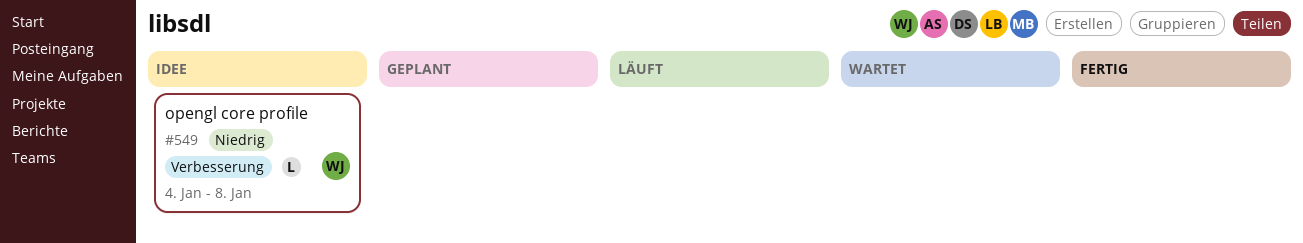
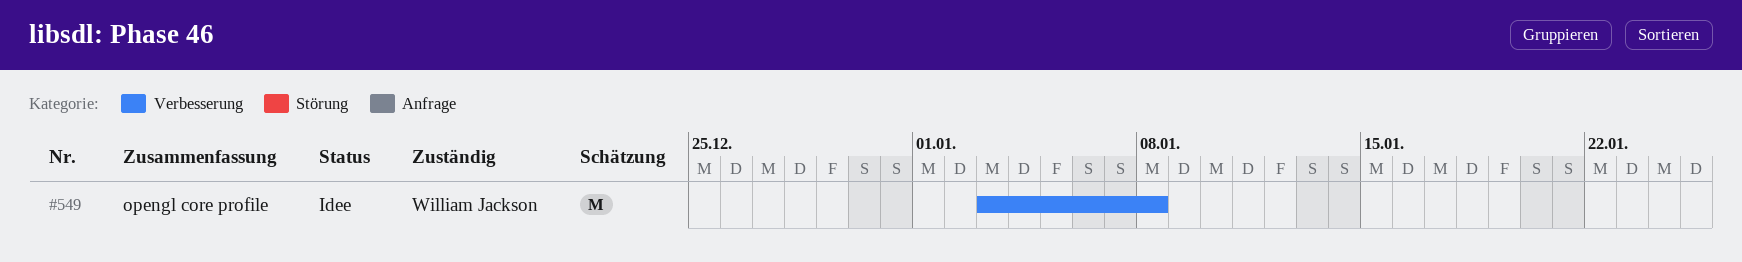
#549, estimate: L -> M
#549, start: Jan 4 -> Jan 3

